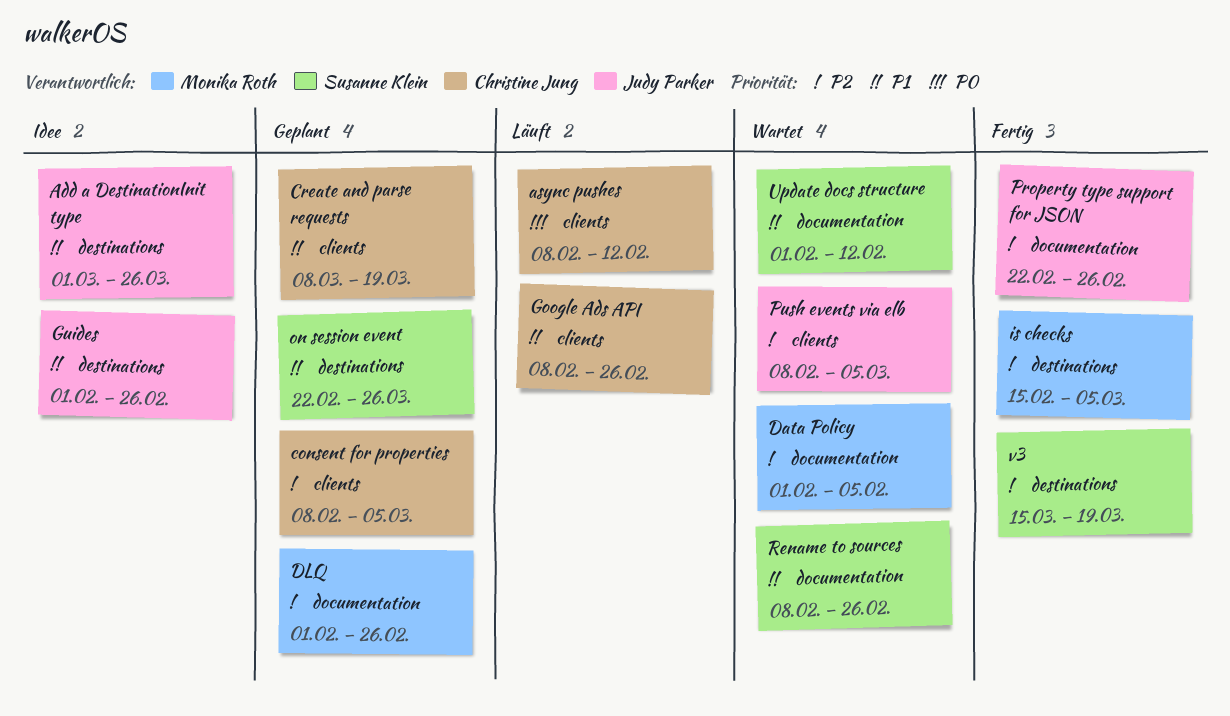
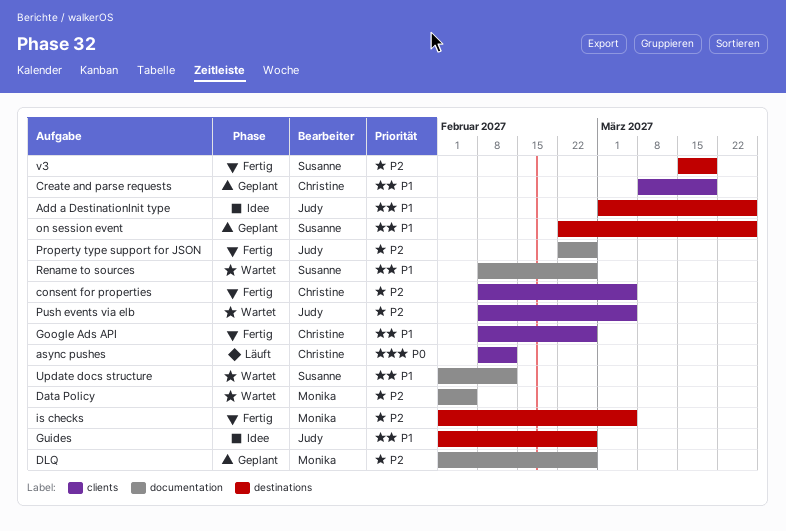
consent for properties, status: Geplant -> Fertig
Google Ads API, status: Läuft -> Fertig
is checks, start: Feb 15 -> Feb 1

